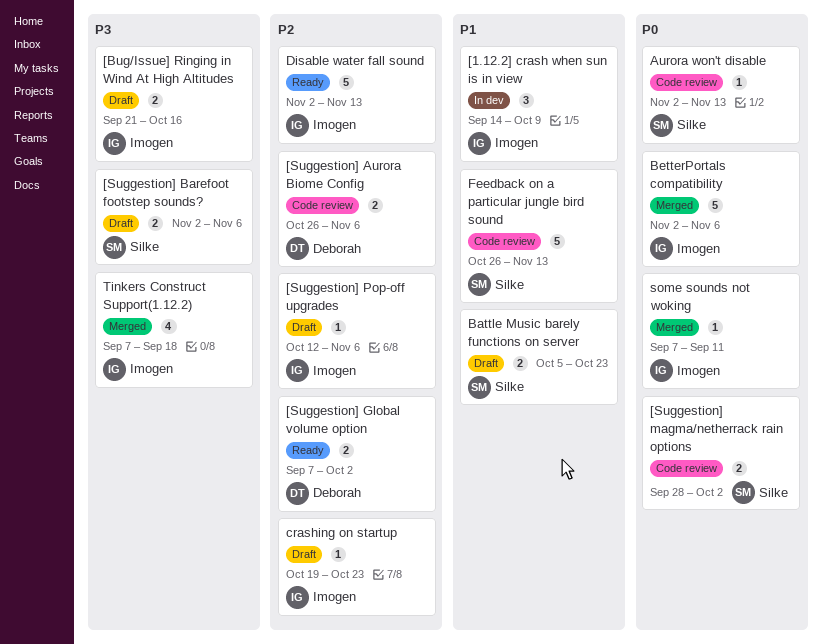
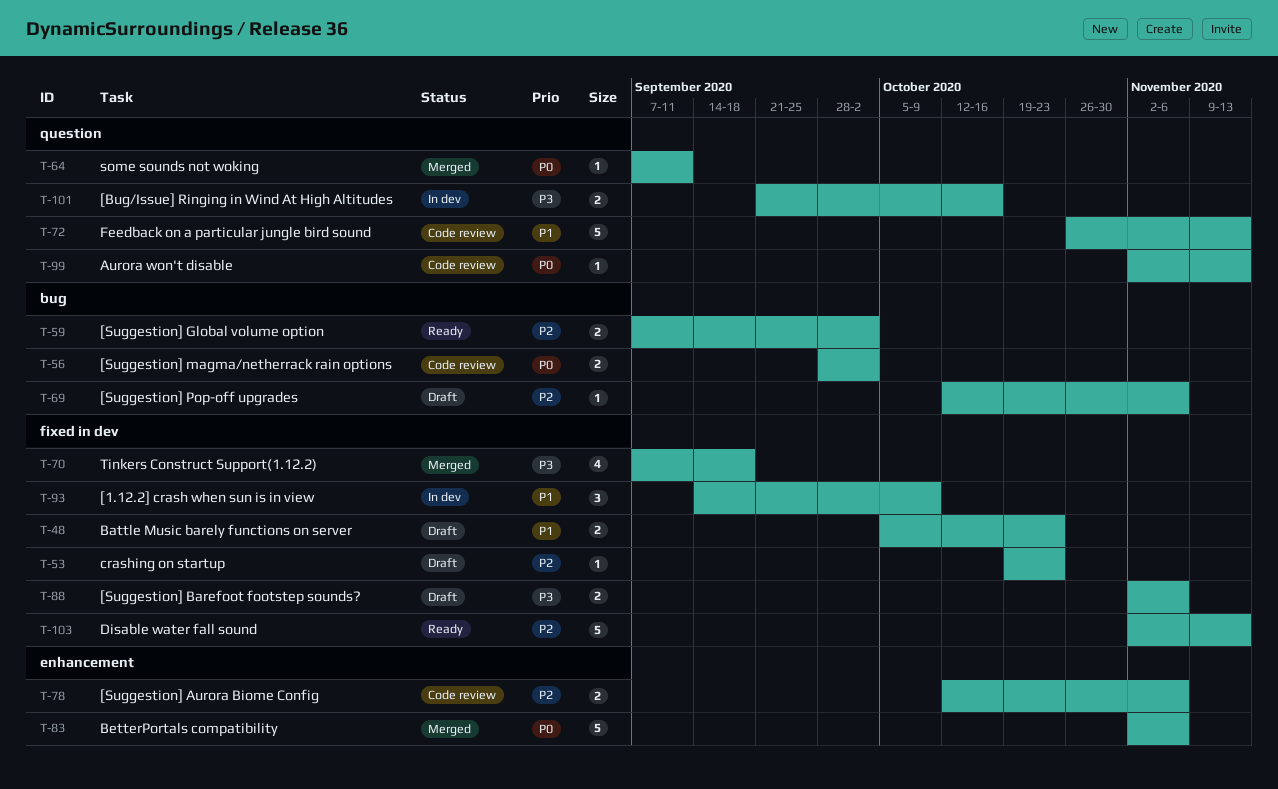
[Bug/Issue] Ringing in Wind At High Altitudes, status: Draft -> In dev
[Suggestion] Aurora Biome Config, start: Oct 26 -> Oct 12

